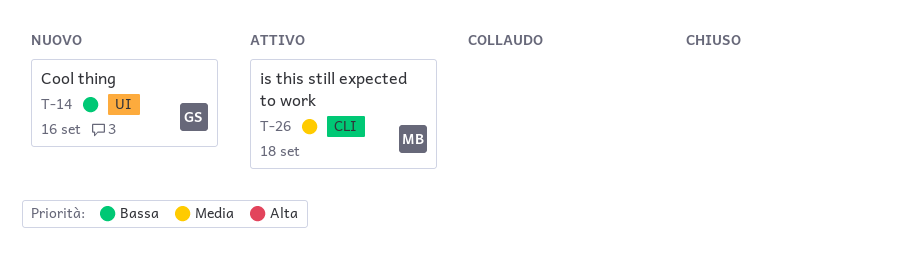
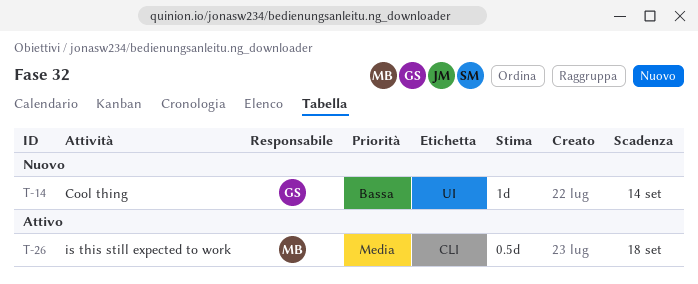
T-14, due: Sep 16 -> Sep 14

